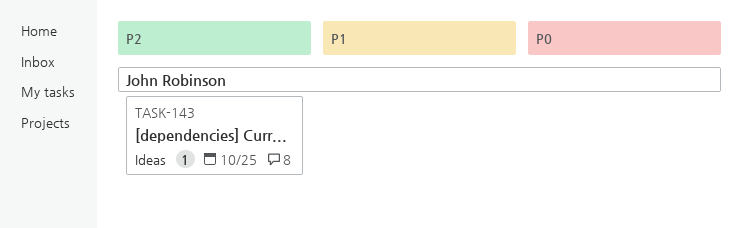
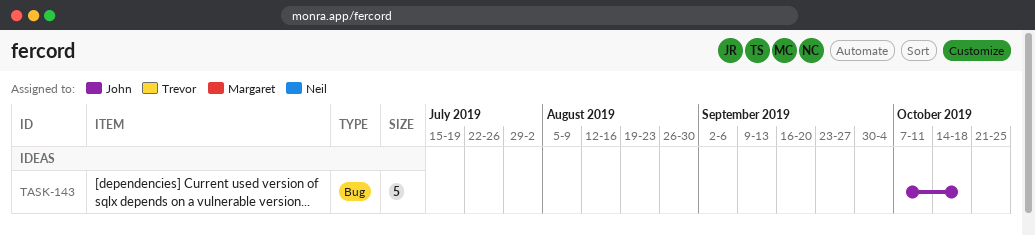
TASK-143, estimate: 1 -> 5
TASK-143, due: Oct 25 -> Oct 18

